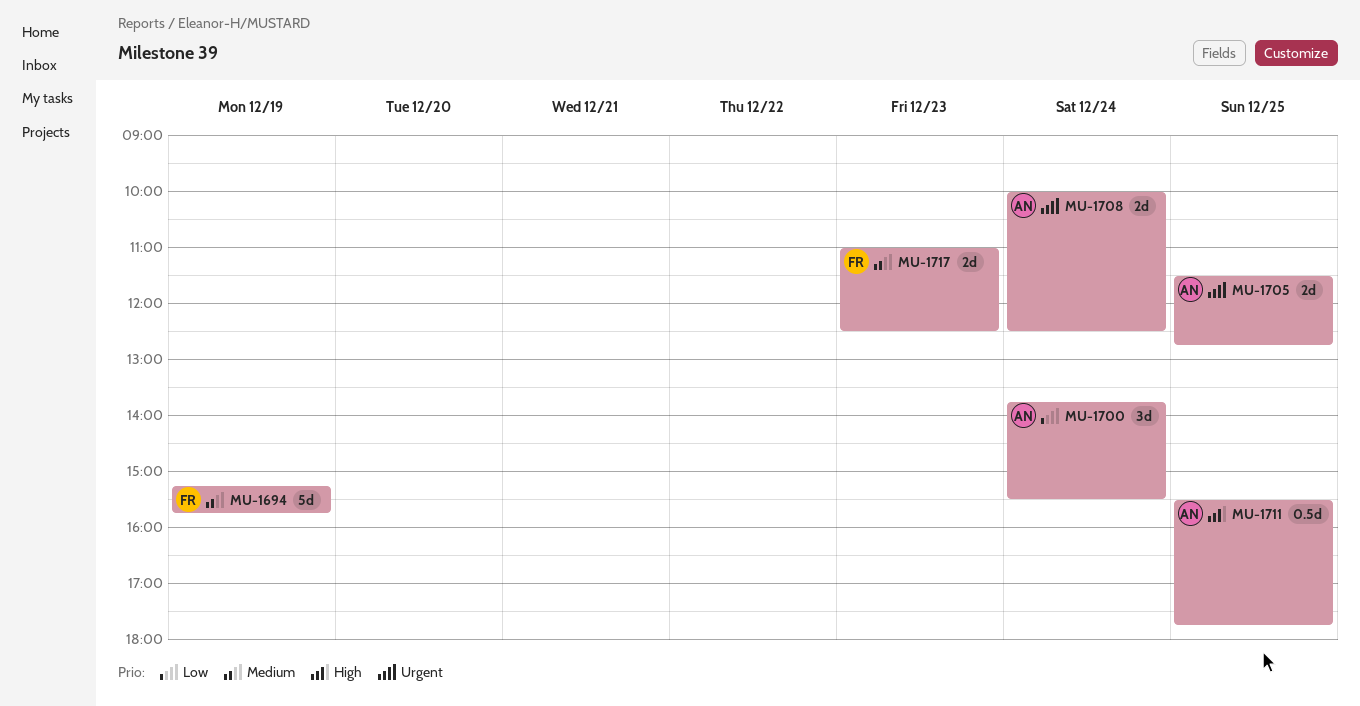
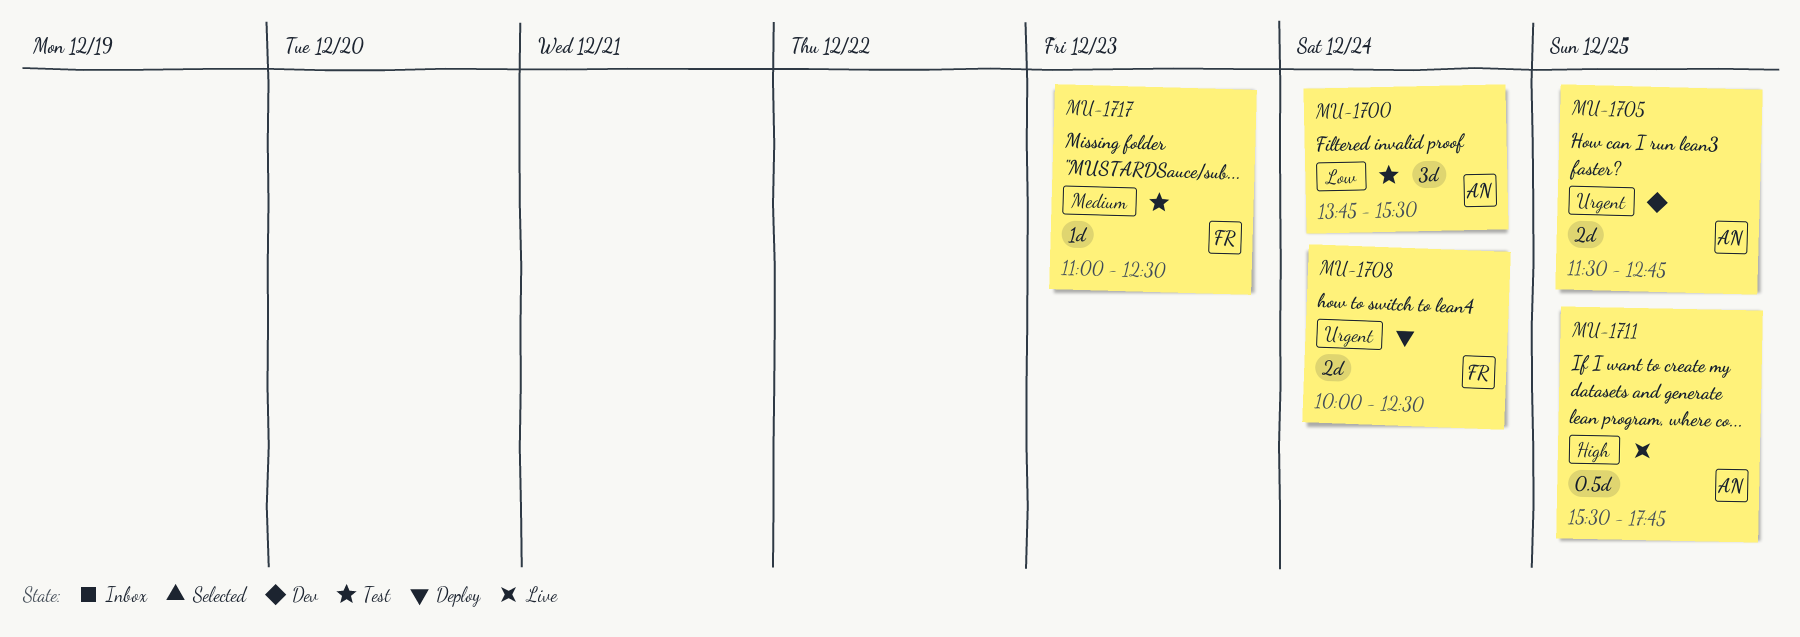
MU-1694: present -> none
MU-1708, owner: AN -> FR
MU-1717, estimate: 2d -> 1d

